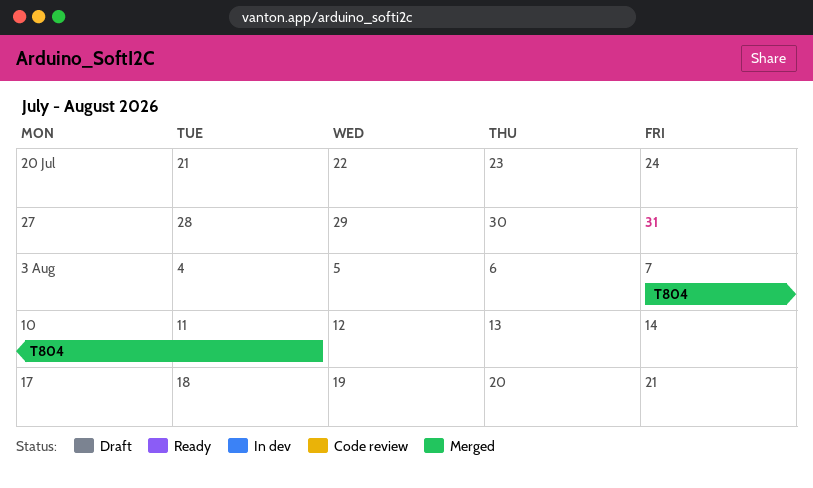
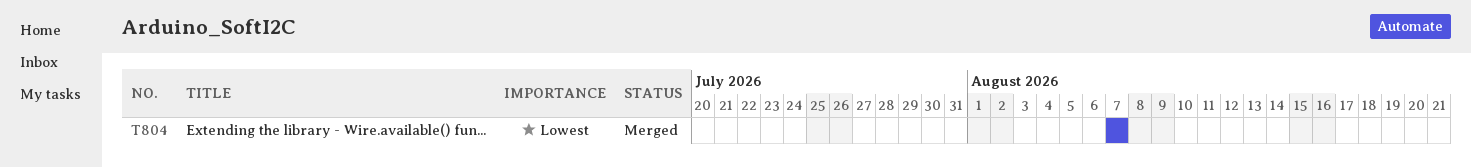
T804, due: Aug 11 -> Aug 7

